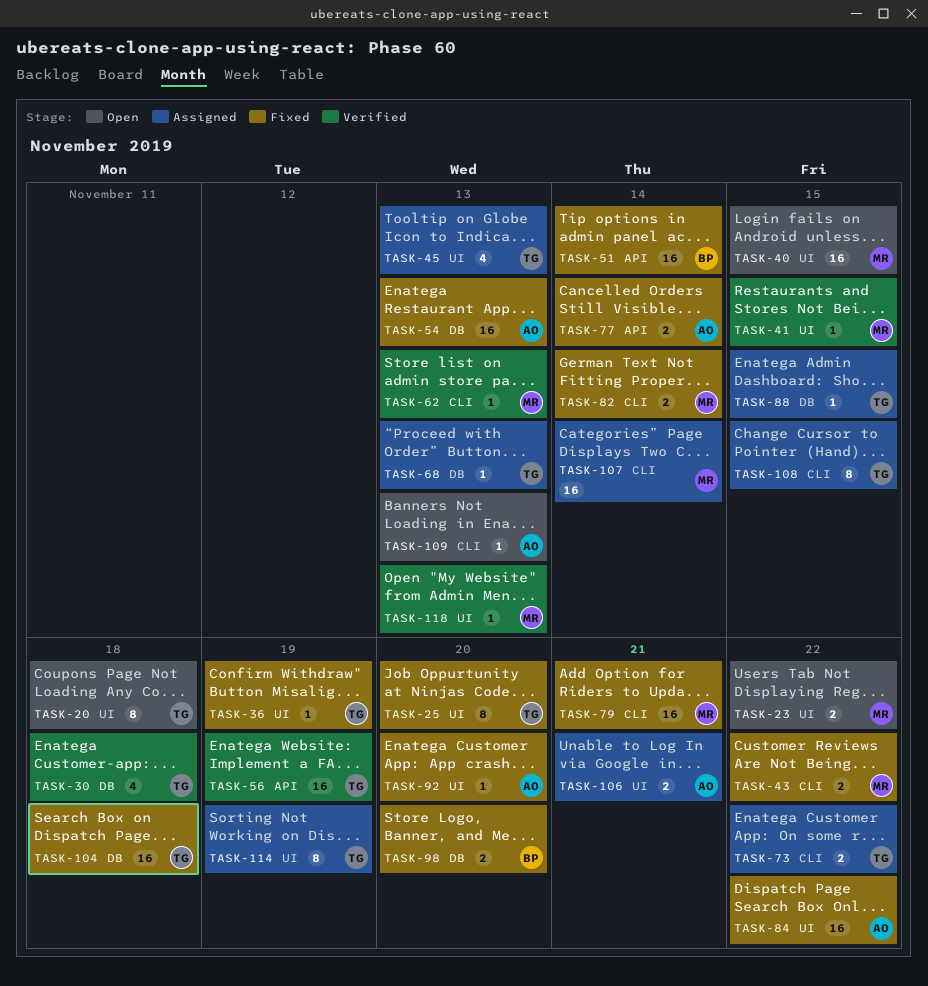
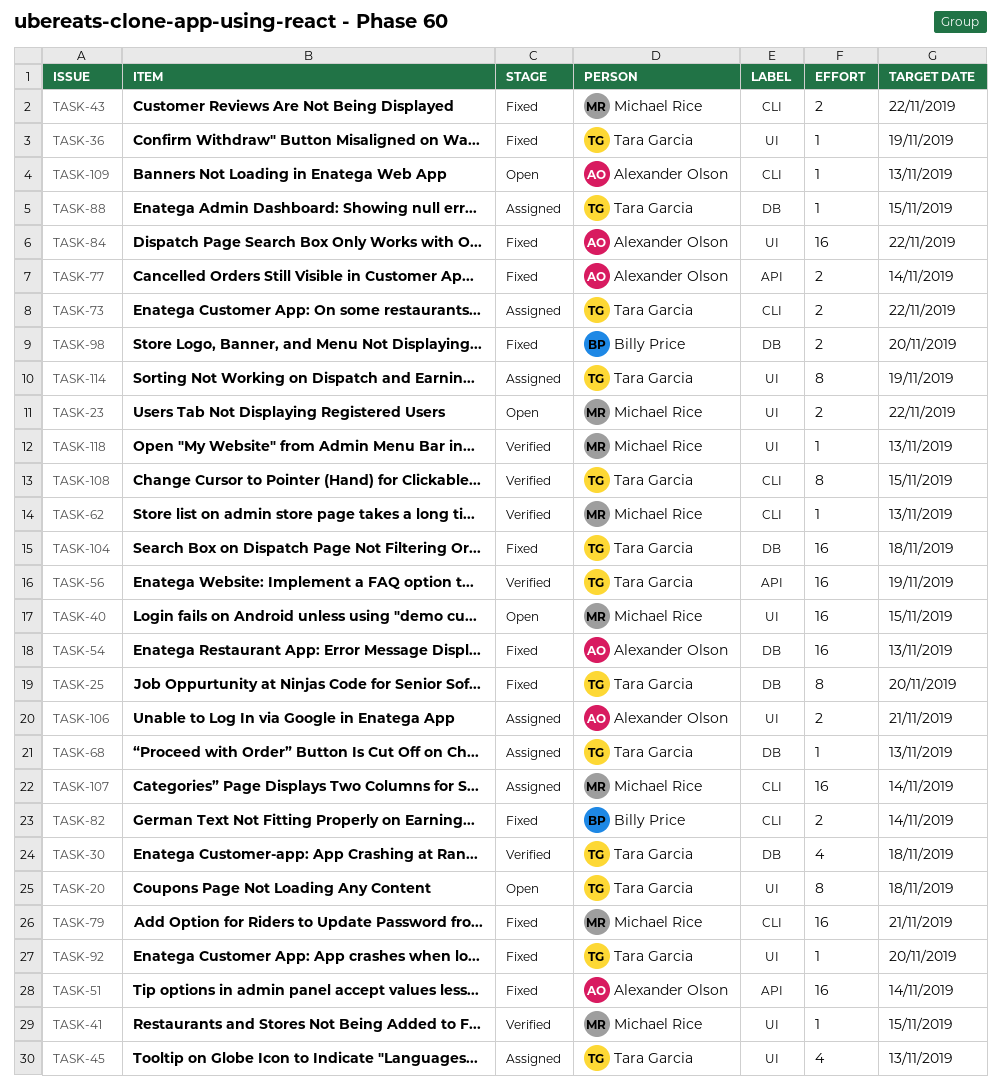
TASK-25, label: UI -> DB
TASK-51, owner: Billy Price -> Alexander Olson
TASK-82, owner: Michael Rice -> Billy Price
TASK-92, owner: Alexander Olson -> Tara Garcia
TASK-108, status: Assigned -> Verified

